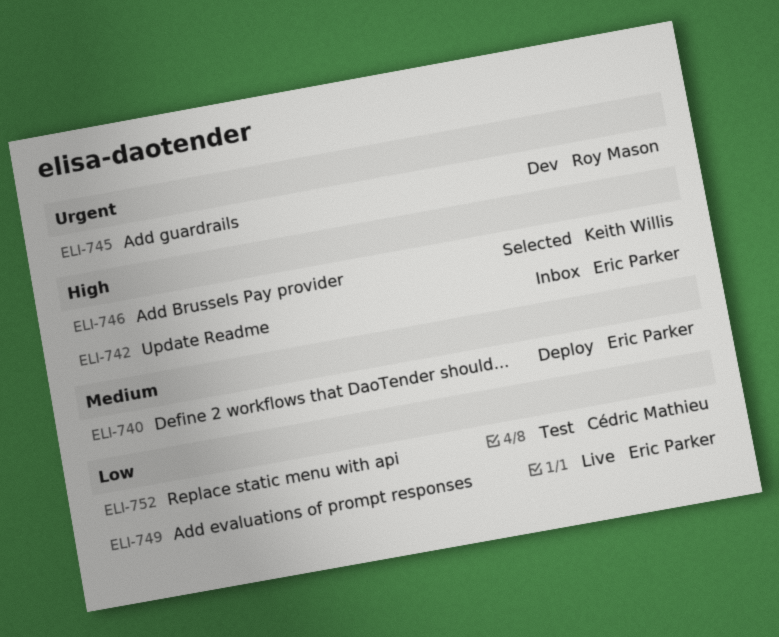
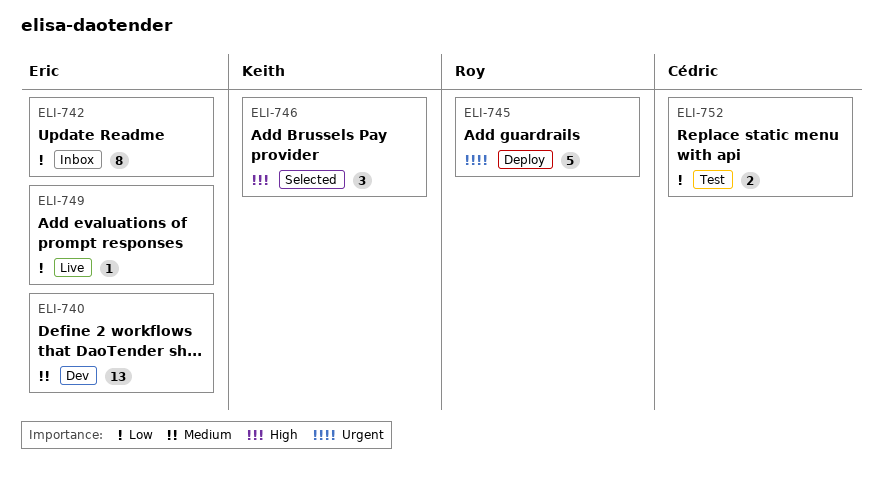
ELI-740, status: Deploy -> Dev
ELI-742, priority: High -> Low
ELI-745, status: Dev -> Deploy

